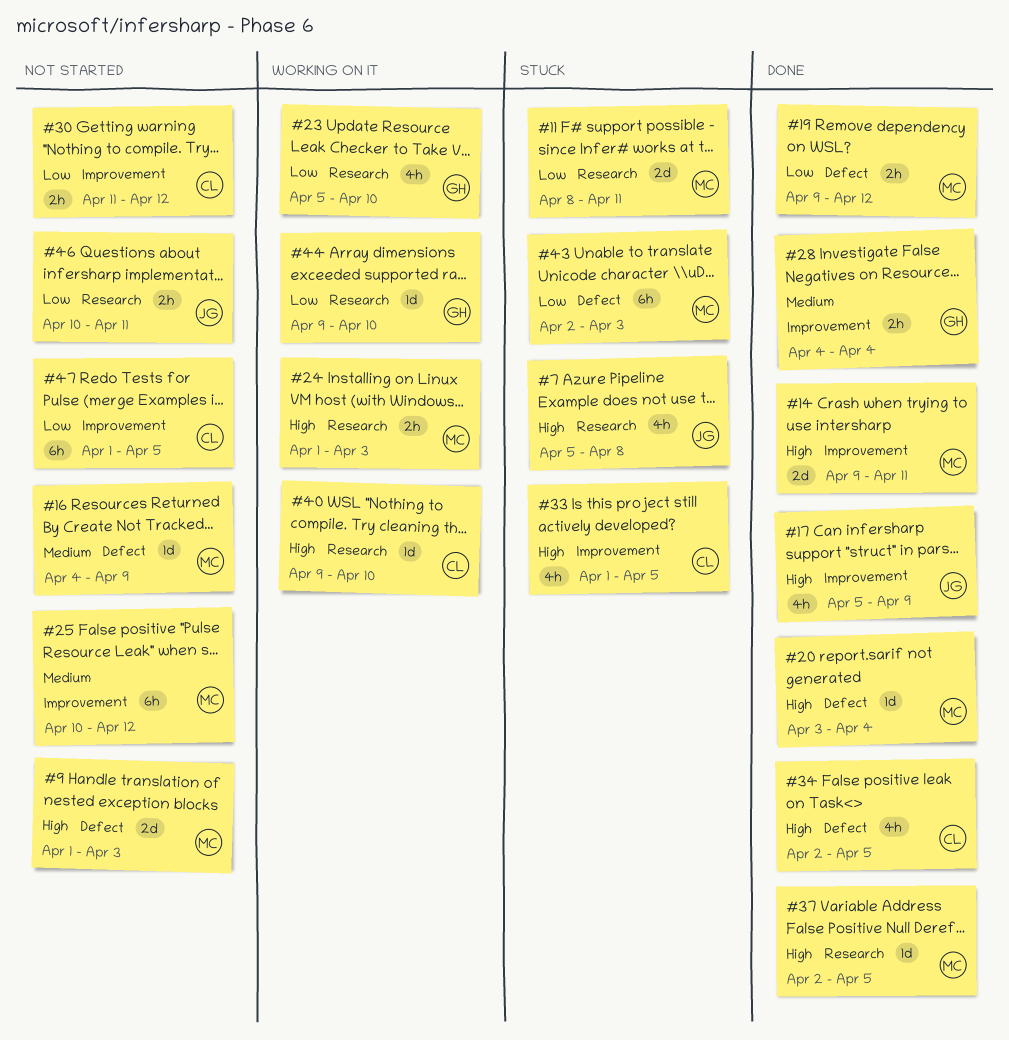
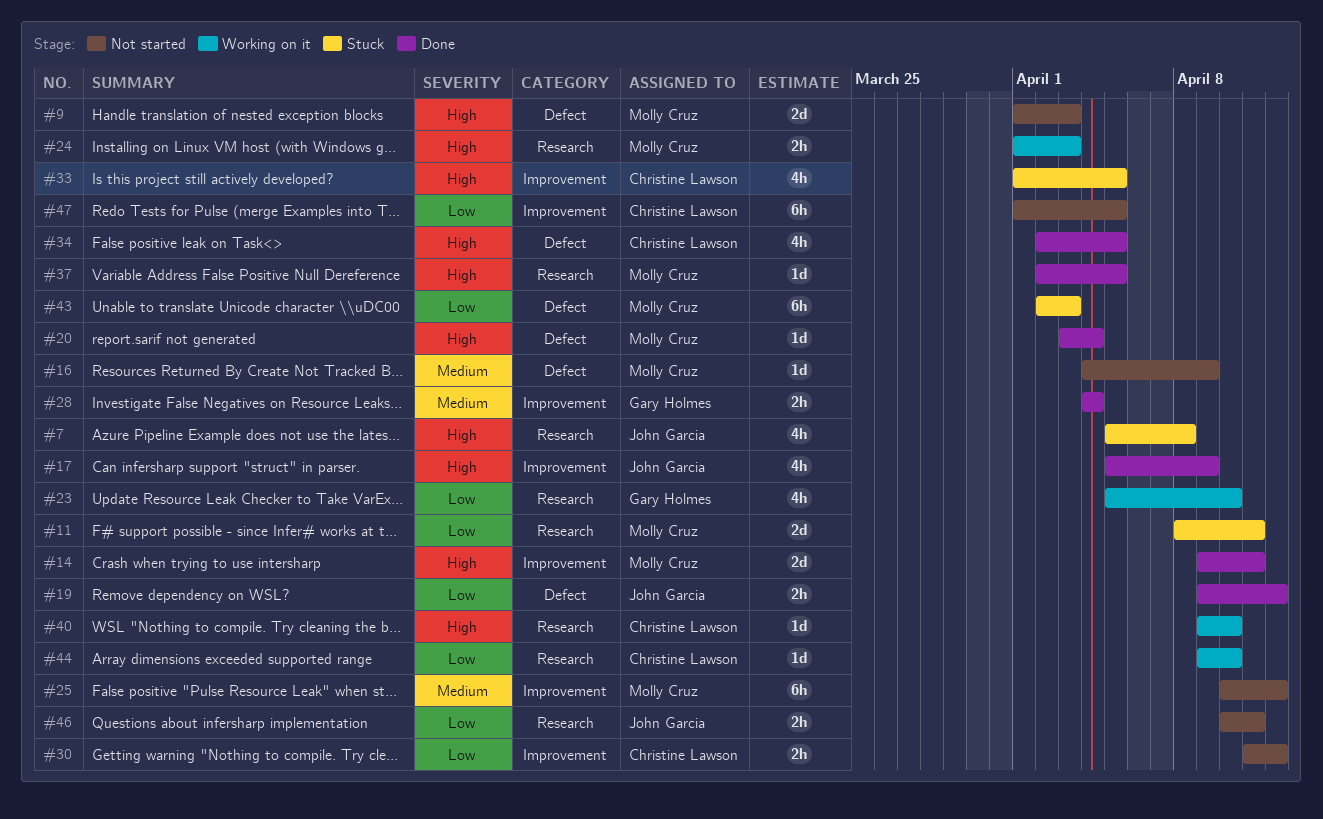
#19, owner: Molly Cruz -> John Garcia
#44, owner: Gary Holmes -> Christine Lawson

